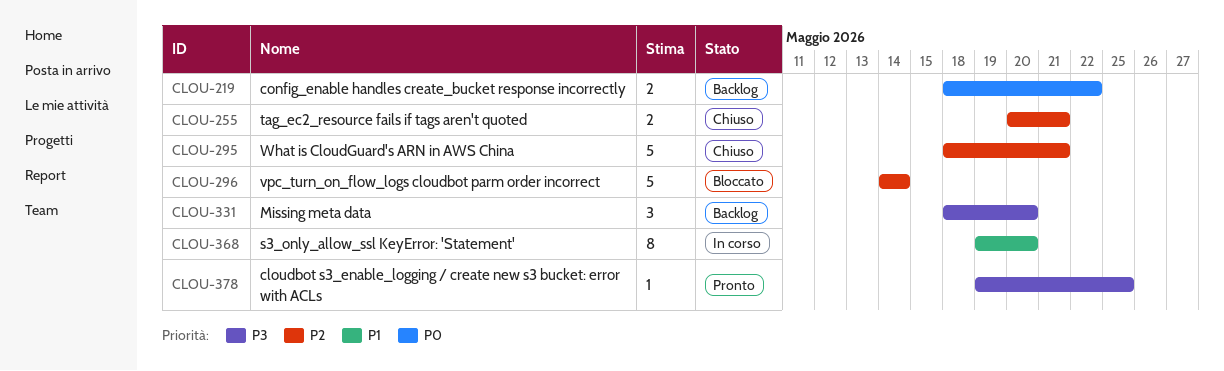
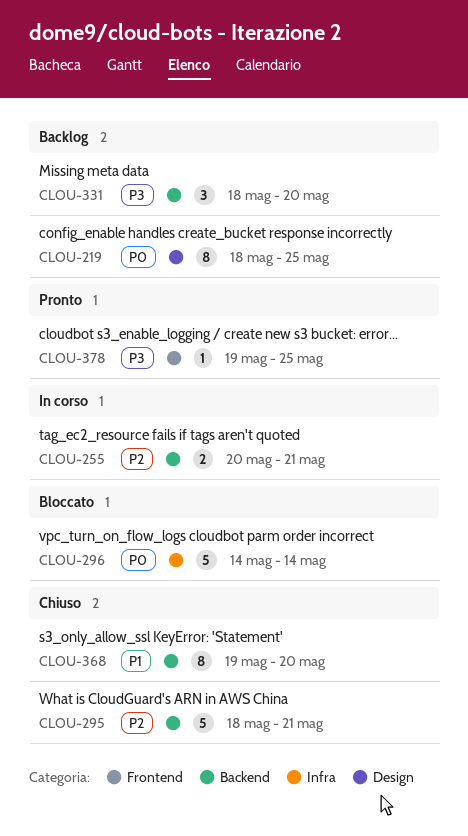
CLOU-219, estimate: 2 -> 8
CLOU-219, due: May 22 -> May 25
CLOU-255, status: Chiuso -> In corso
CLOU-296, priority: P2 -> P0
CLOU-368, status: In corso -> Chiuso

